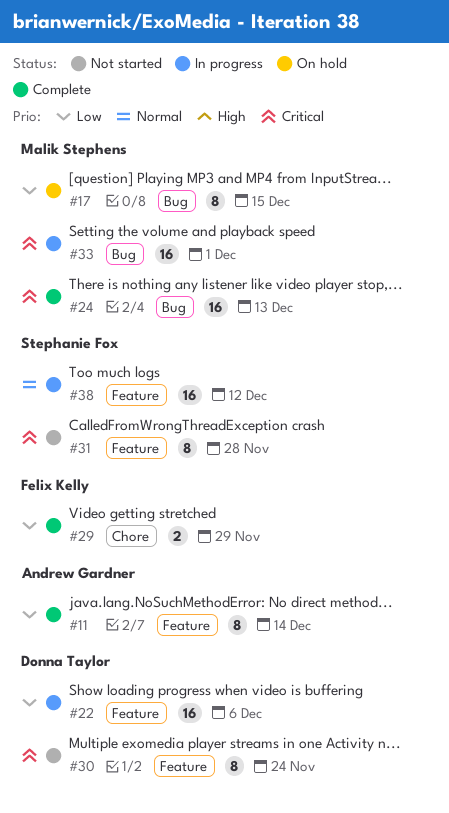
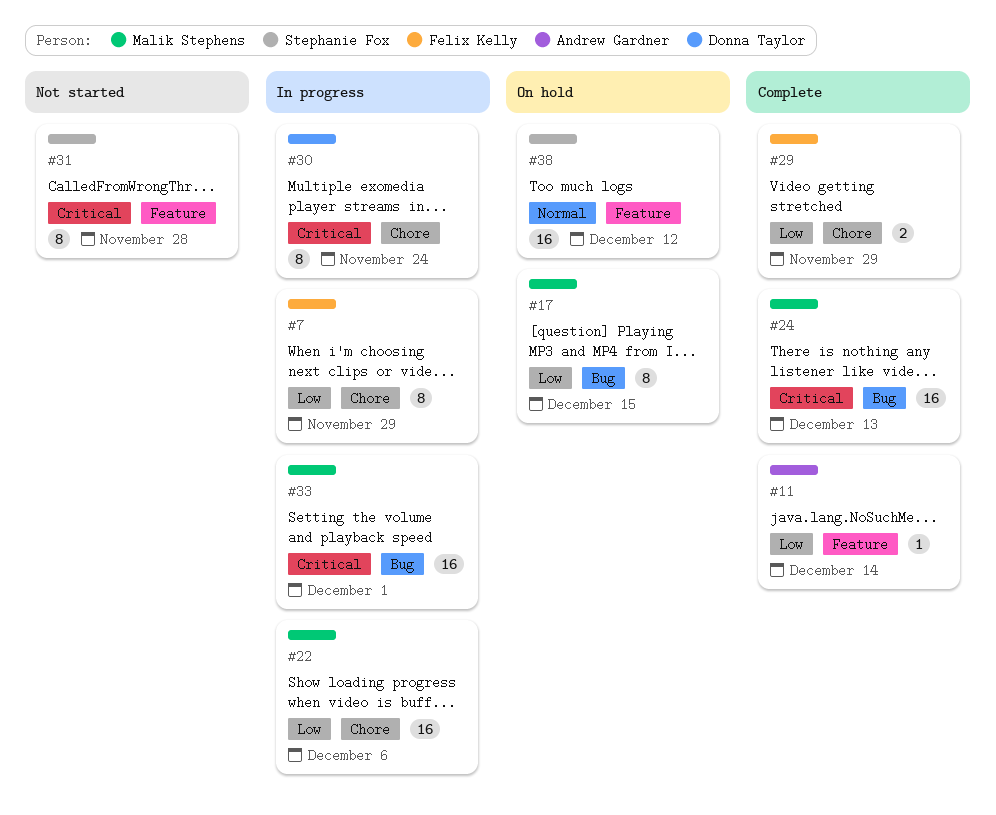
#7: none -> present
#11, estimate: 8 -> 1
#22, owner: Donna Taylor -> Malik Stephens
#22, label: Feature -> Chore
#30, status: Not started -> In progress
#30, label: Feature -> Chore
#38, status: In progress -> On hold

